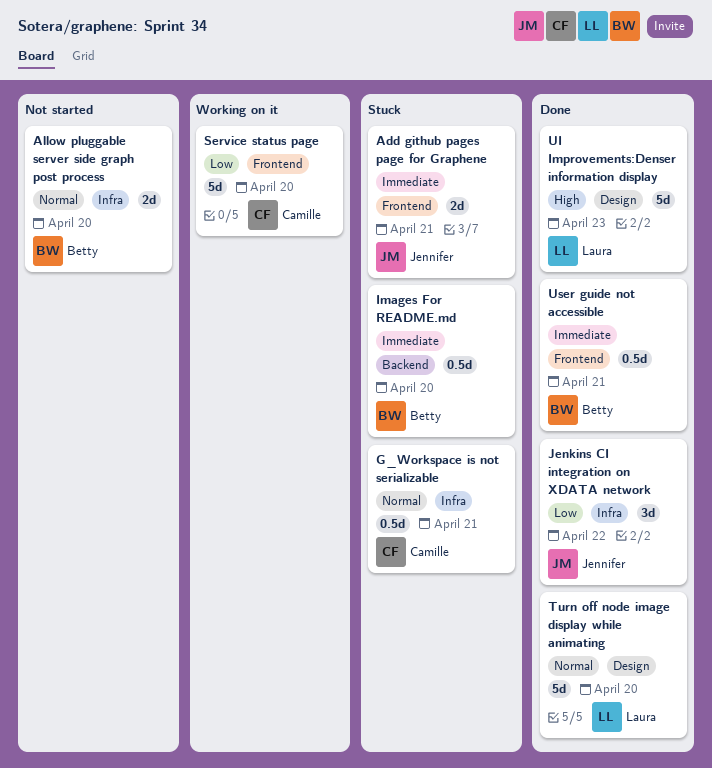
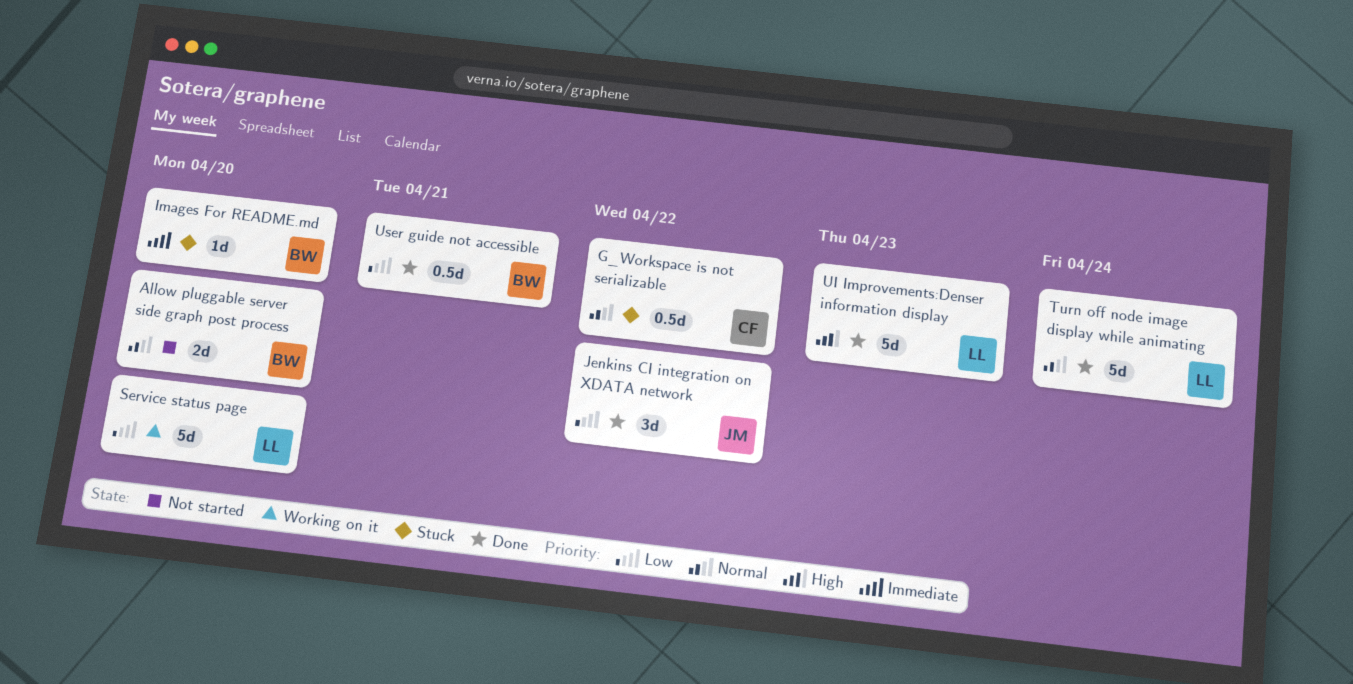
Add github pages page for Graphene: present -> none
G_Workspace is not serializable, due: Apr 21 -> Apr 22
Images For README.md, estimate: 0.5d -> 1d
Service status page, owner: Camille -> Laura
Turn off node image display while animating, due: Apr 20 -> Apr 24
User guide not accessible, priority: Immediate -> Low

